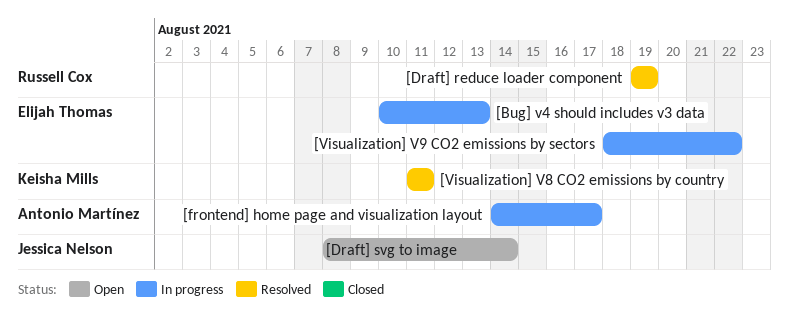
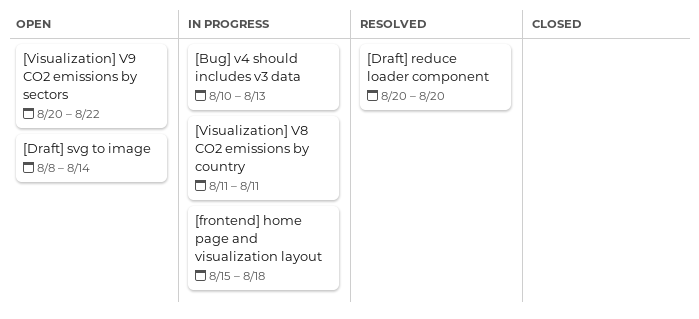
[Draft] reduce loader component, start: Aug 19 -> Aug 20
[Draft] reduce loader component, due: Aug 19 -> Aug 20
[frontend] home page and visualization layout, start: Aug 14 -> Aug 15
[frontend] home page and visualization layout, due: Aug 17 -> Aug 18
[Visualization] V8 CO2 emissions by country, status: Resolved -> In progress
[Visualization] V9 CO2 emissions by sectors, status: In progress -> Open
[Visualization] V9 CO2 emissions by sectors, start: Aug 18 -> Aug 20

